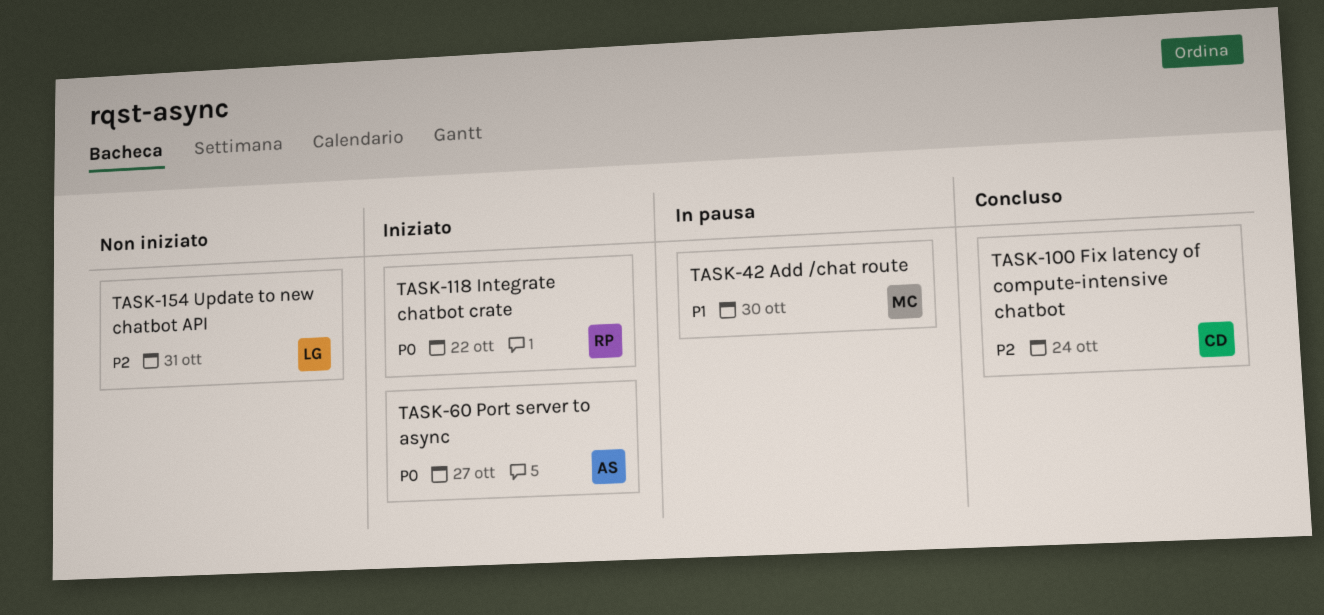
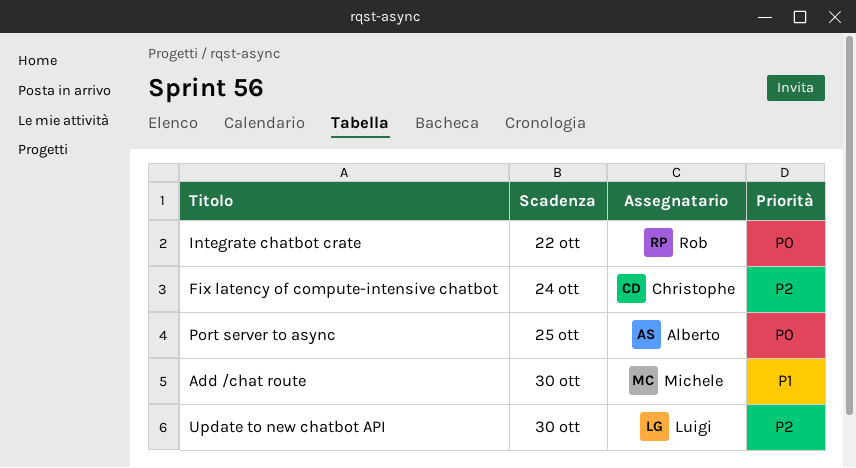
Port server to async, due: Oct 27 -> Oct 25
Update to new chatbot API, due: Oct 31 -> Oct 30

